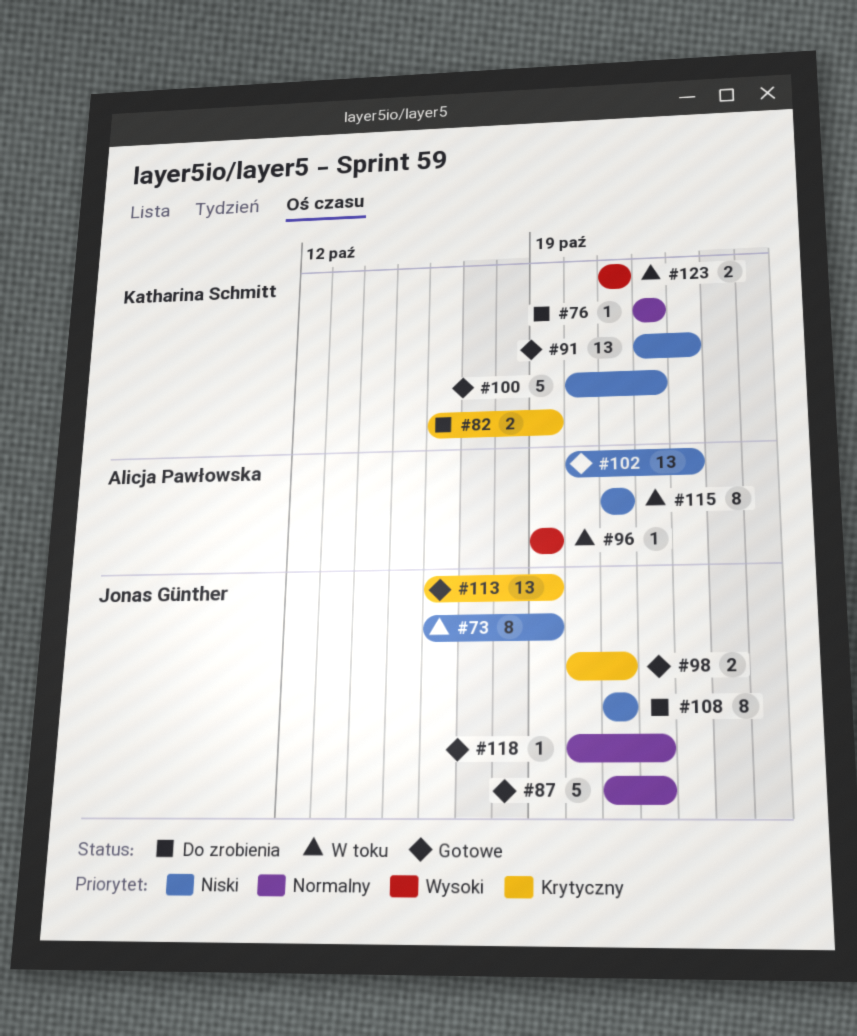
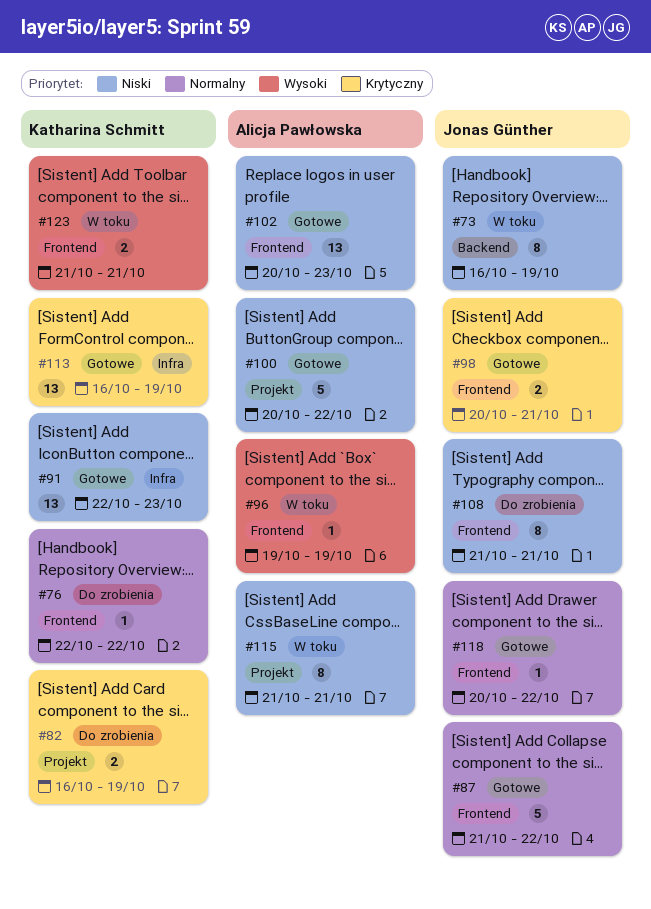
#100, owner: Katharina Schmitt -> Alicja Pawłowska
#113, owner: Jonas Günther -> Katharina Schmitt

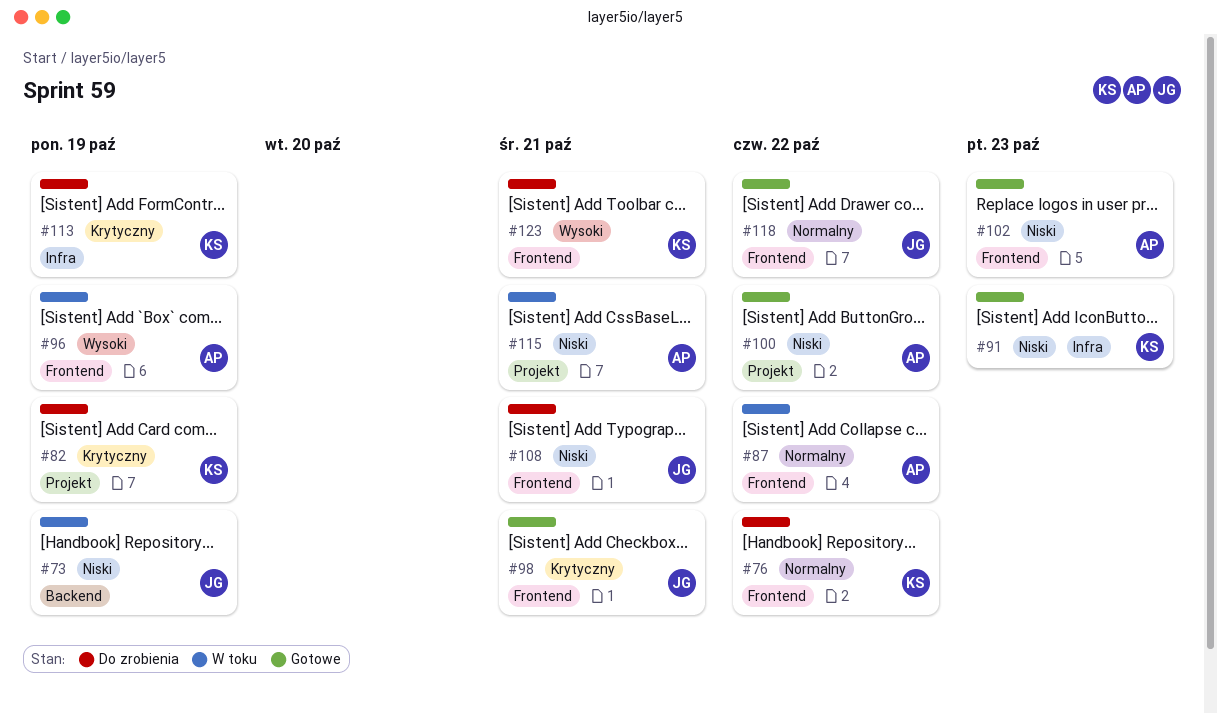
#87, status: Gotowe -> W toku
#87, owner: Jonas Günther -> Alicja Pawłowska
#113, status: Gotowe -> Do zrobienia
#123, status: W toku -> Do zrobienia

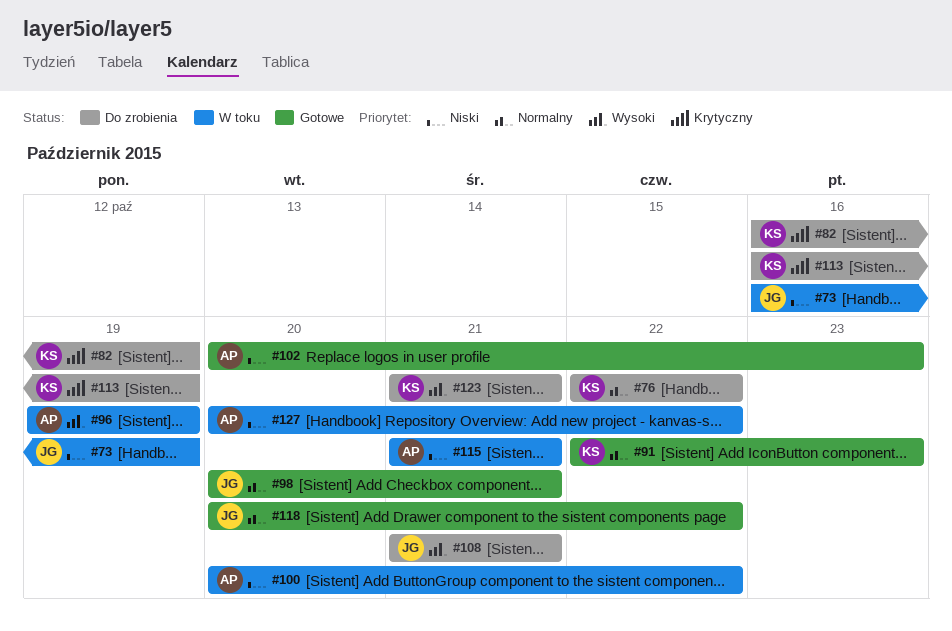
#87: present -> none
#91, priority: Niski -> Normalny
#98, priority: Krytyczny -> Normalny
#100, status: Gotowe -> W toku
#108, priority: Niski -> Wysoki
#127: none -> present

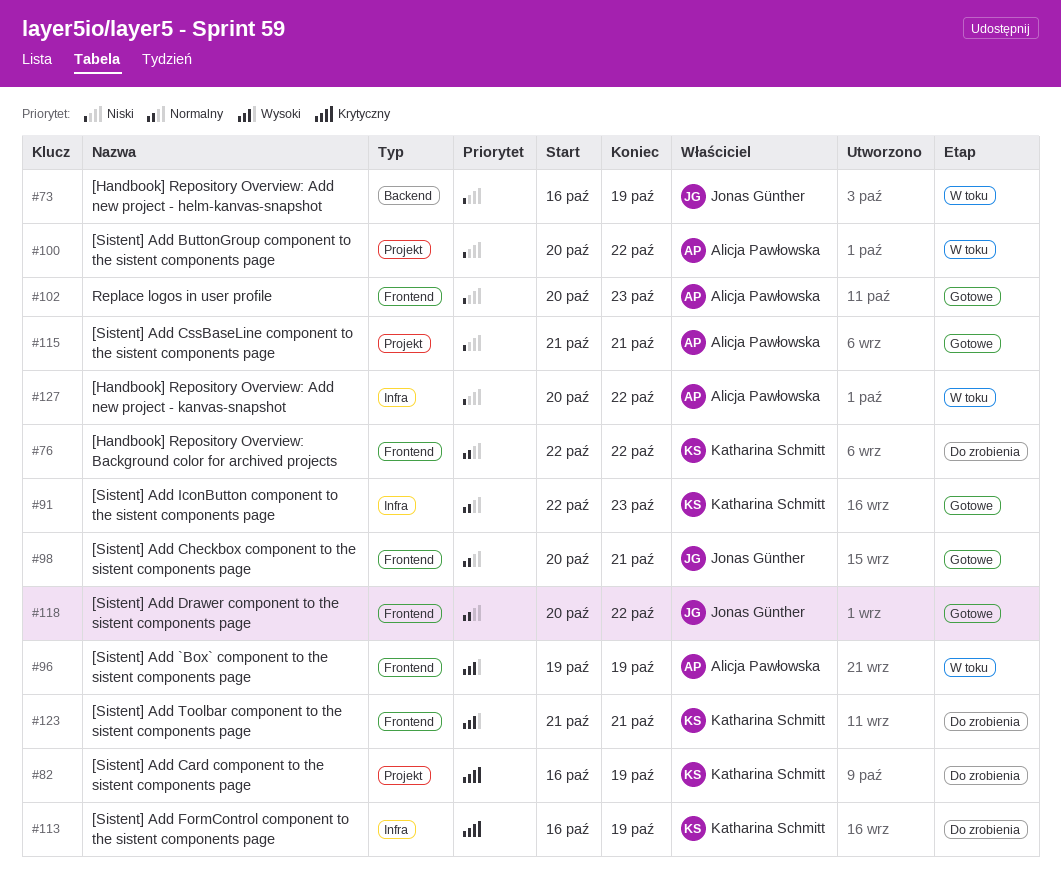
#108: present -> none
#115, status: W toku -> Gotowe

